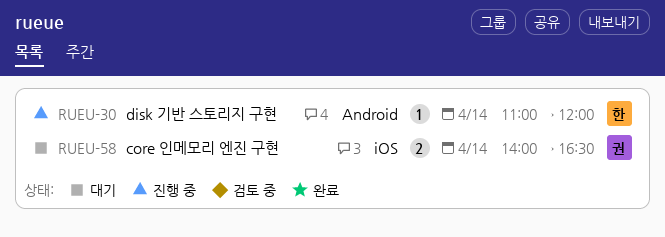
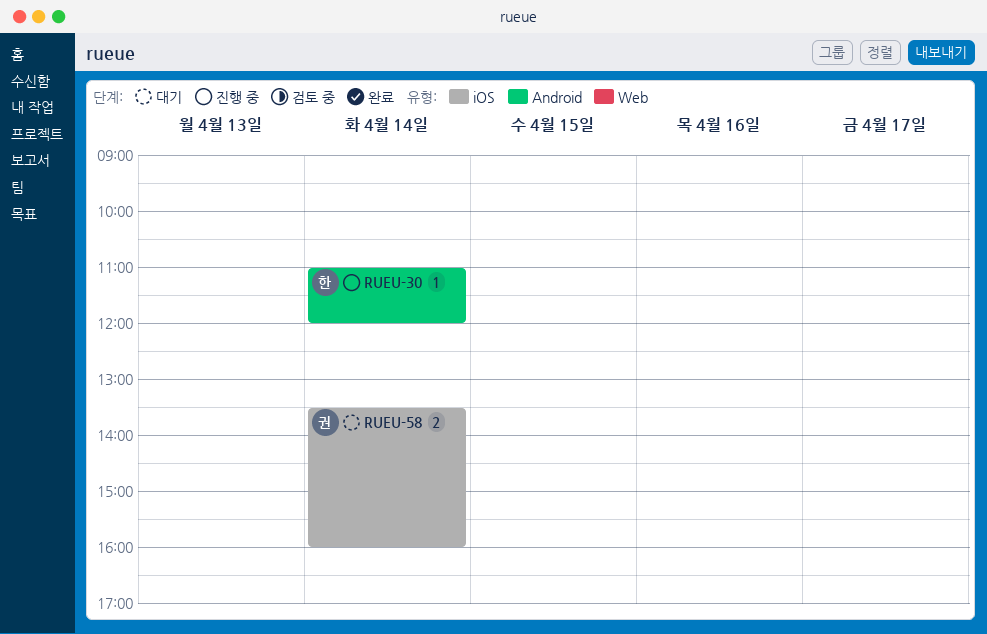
RUEU-58, begins: 14:00 -> 13:30
RUEU-58, ends: 16:30 -> 16:00

